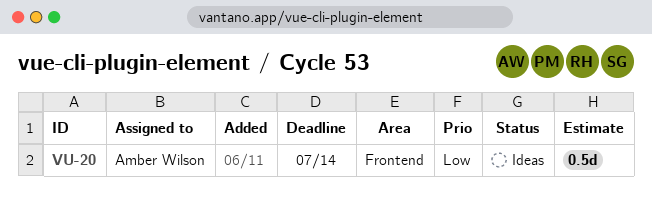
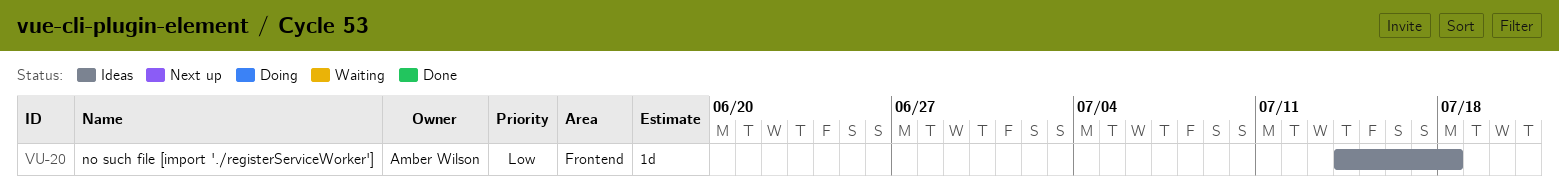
VU-20, estimate: 0.5d -> 1d
VU-20, due: Jul 14 -> Jul 18

